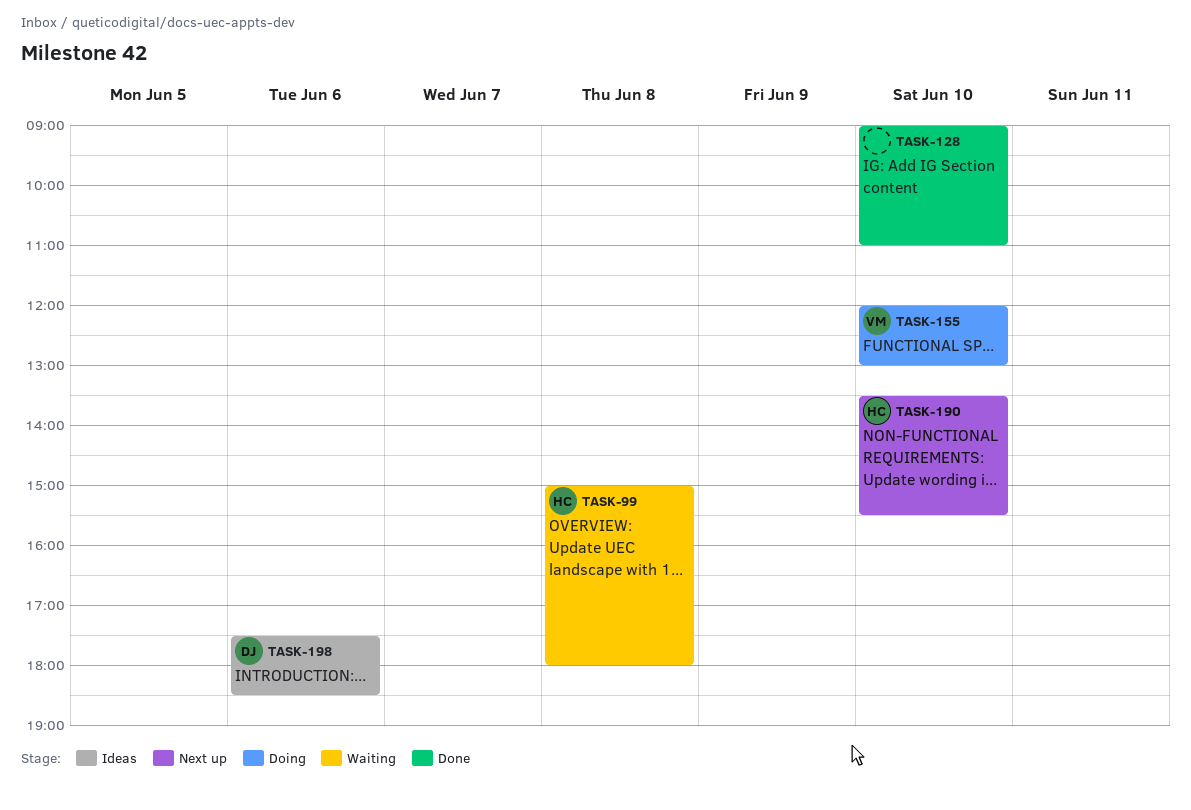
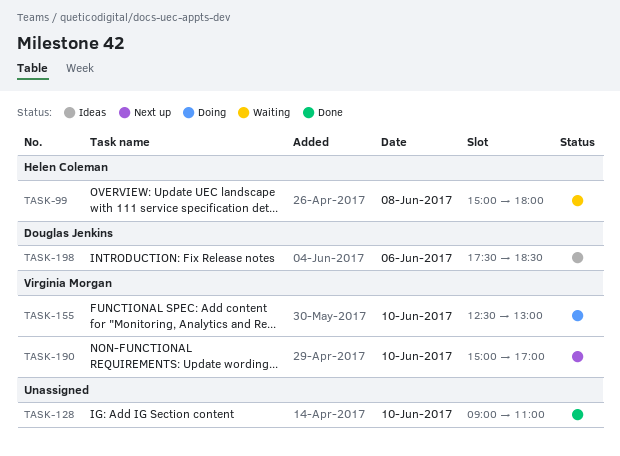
TASK-155, begins: 12:00 -> 12:30
TASK-190, owner: Helen Coleman -> Virginia Morgan
TASK-190, begins: 13:30 -> 15:00
TASK-190, ends: 15:30 -> 17:00

